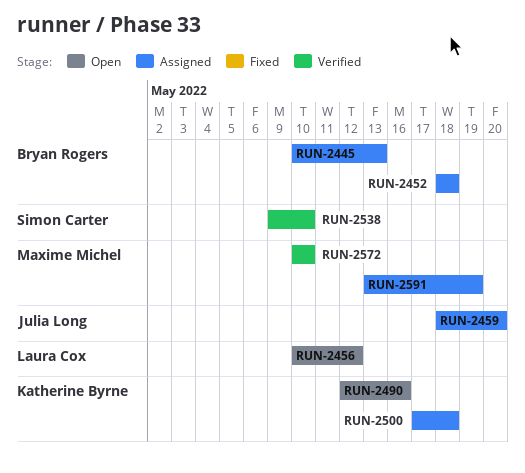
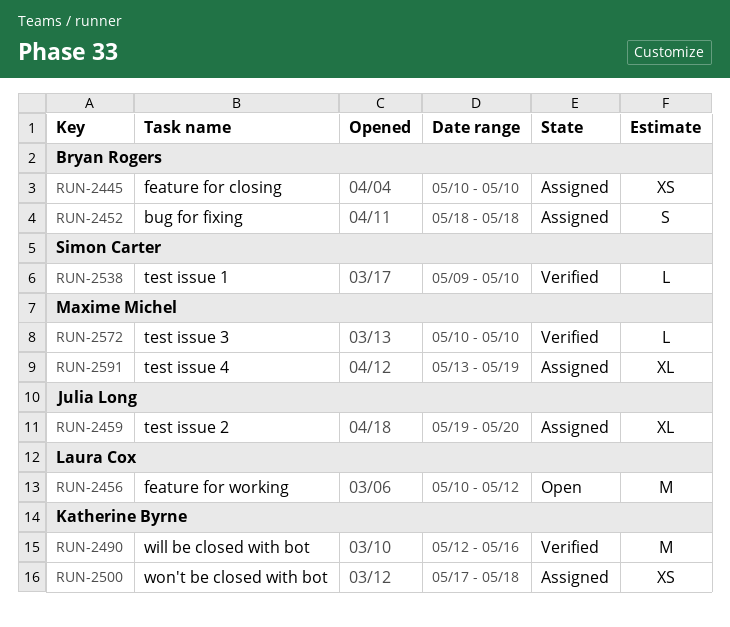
RUN-2445, due: May 13 -> May 10
RUN-2459, start: May 18 -> May 19
RUN-2490, status: Open -> Verified

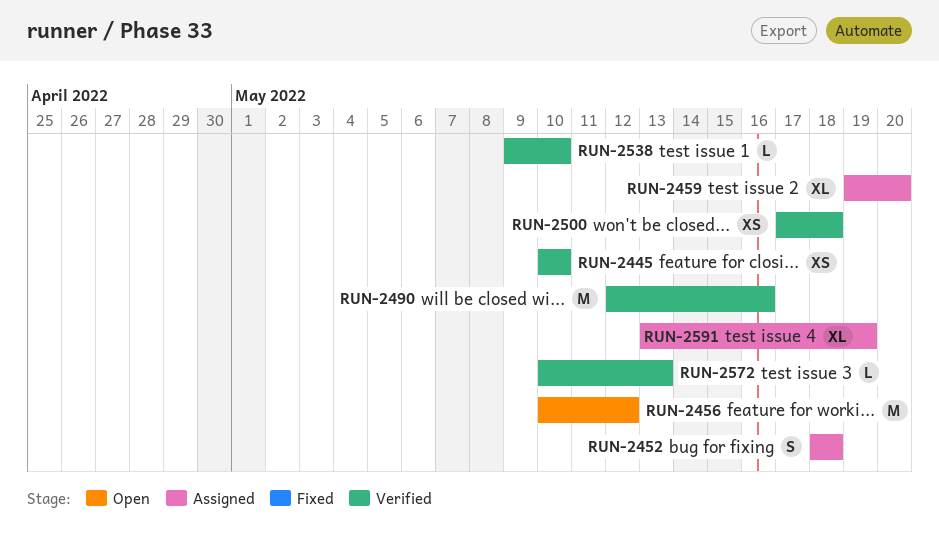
RUN-2445, status: Assigned -> Verified
RUN-2500, status: Assigned -> Verified
RUN-2572, due: May 10 -> May 13

